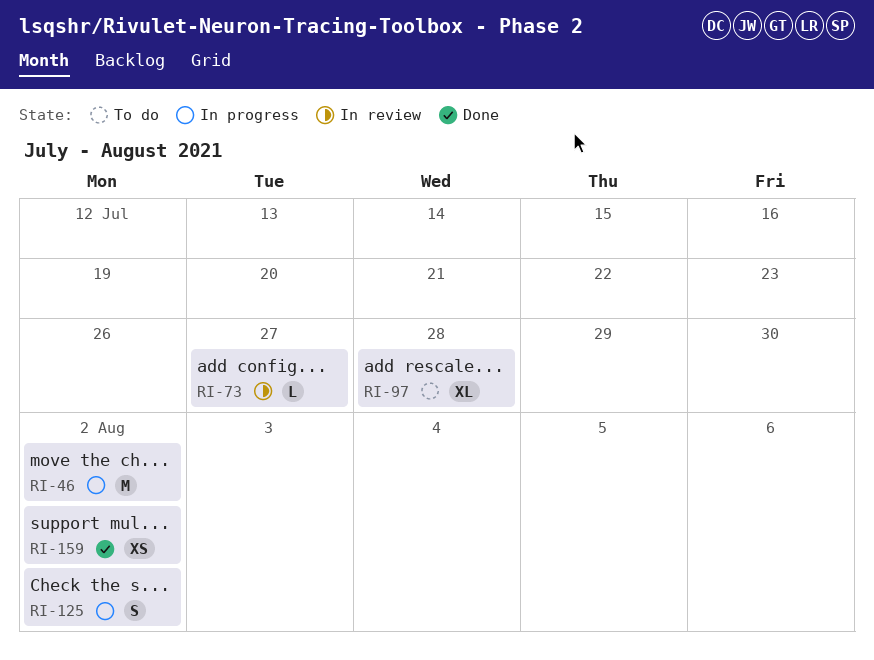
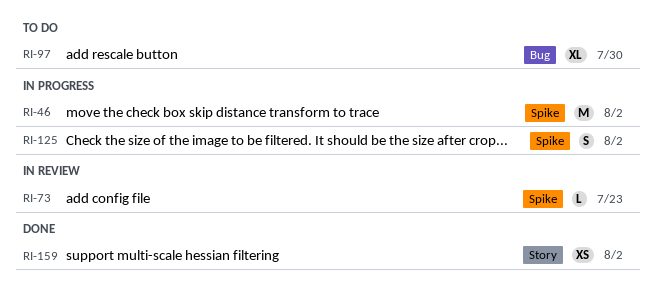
RI-73, due: Jul 27 -> Jul 23
RI-97, due: Jul 28 -> Jul 30

